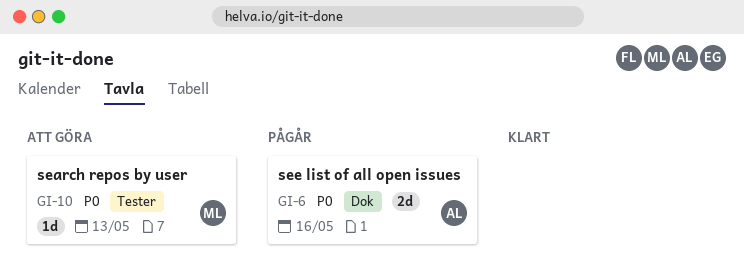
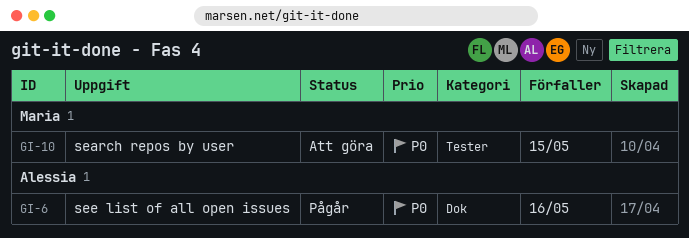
GI-10, due: May 13 -> May 15

